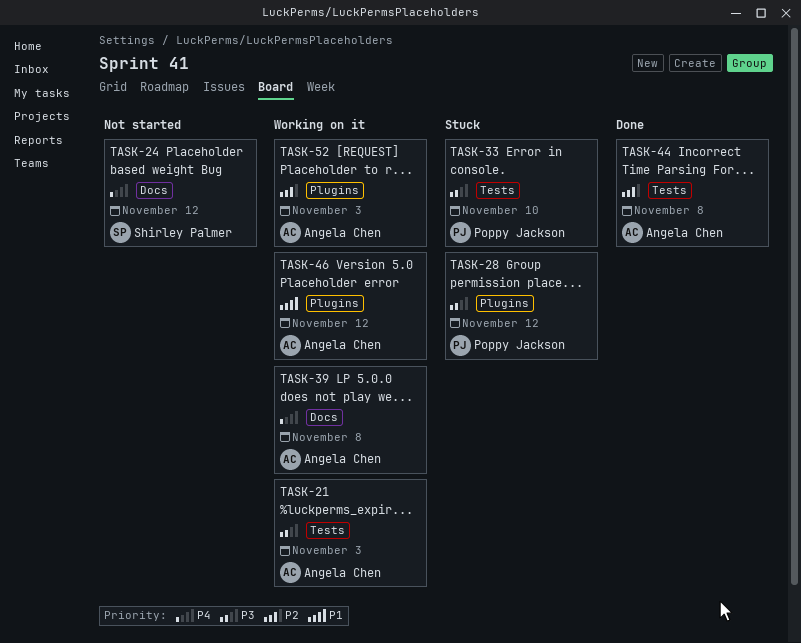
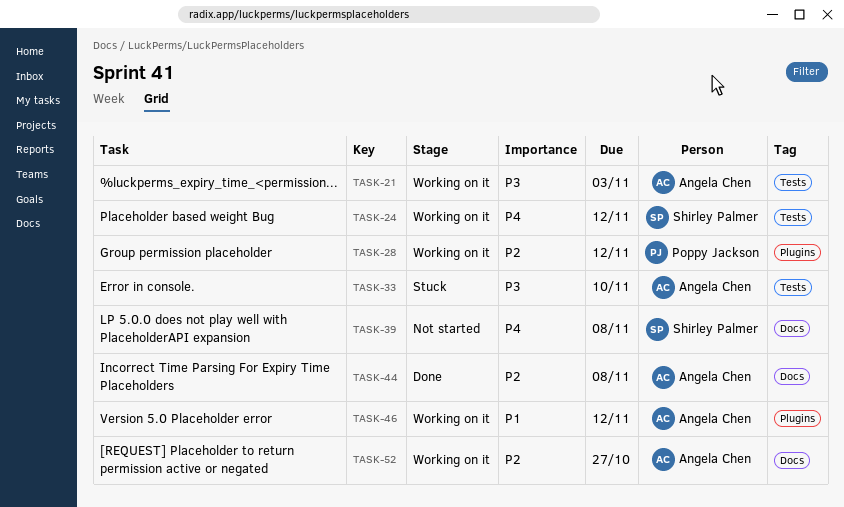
TASK-24, status: Not started -> Working on it
TASK-24, label: Docs -> Tests
TASK-28, status: Stuck -> Working on it
TASK-28, priority: P3 -> P2
TASK-33, owner: Poppy Jackson -> Angela Chen
TASK-39, status: Working on it -> Not started
TASK-39, owner: Angela Chen -> Shirley Palmer
TASK-44, label: Tests -> Docs
TASK-52, label: Plugins -> Docs
TASK-52, due: Nov 3 -> Oct 27

